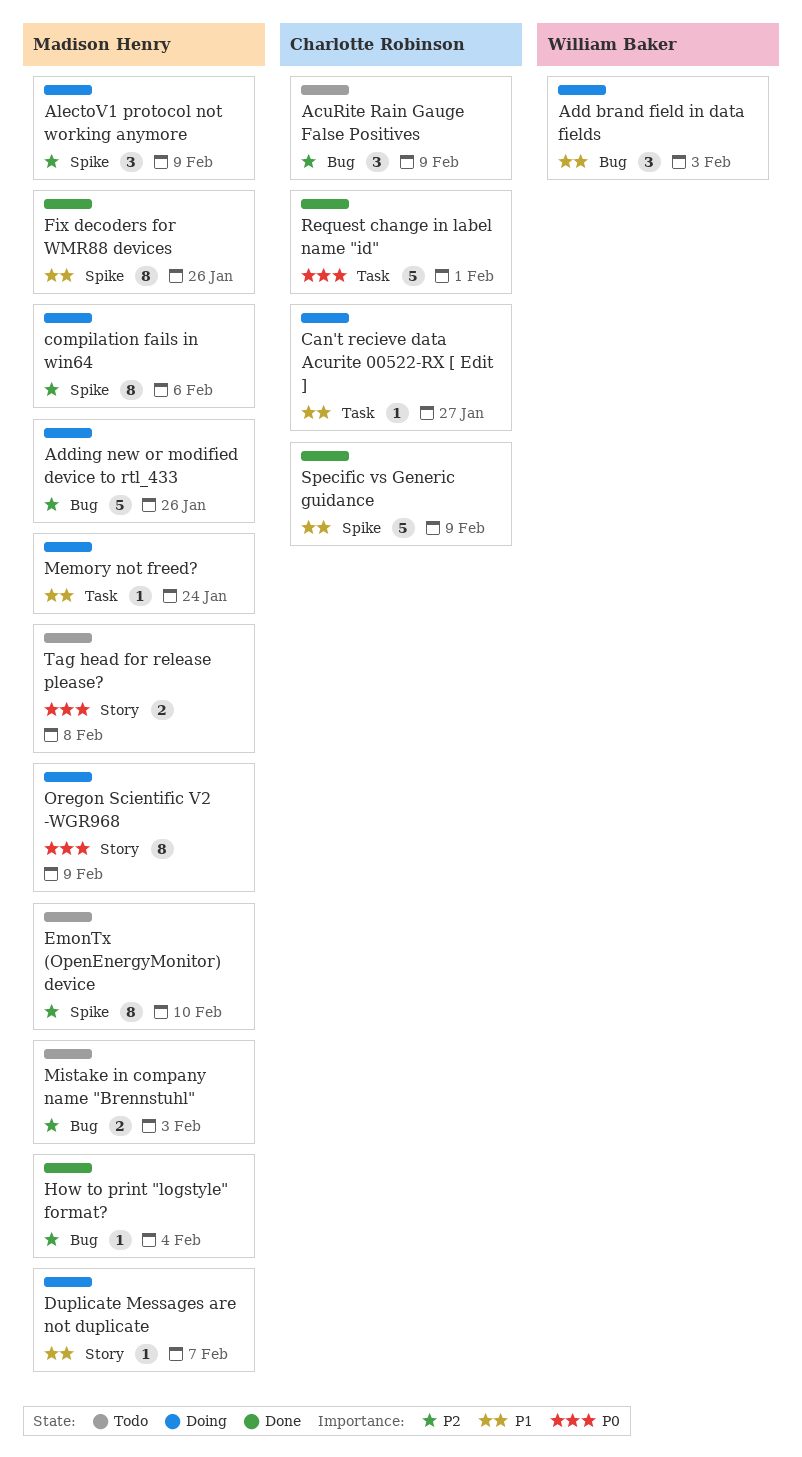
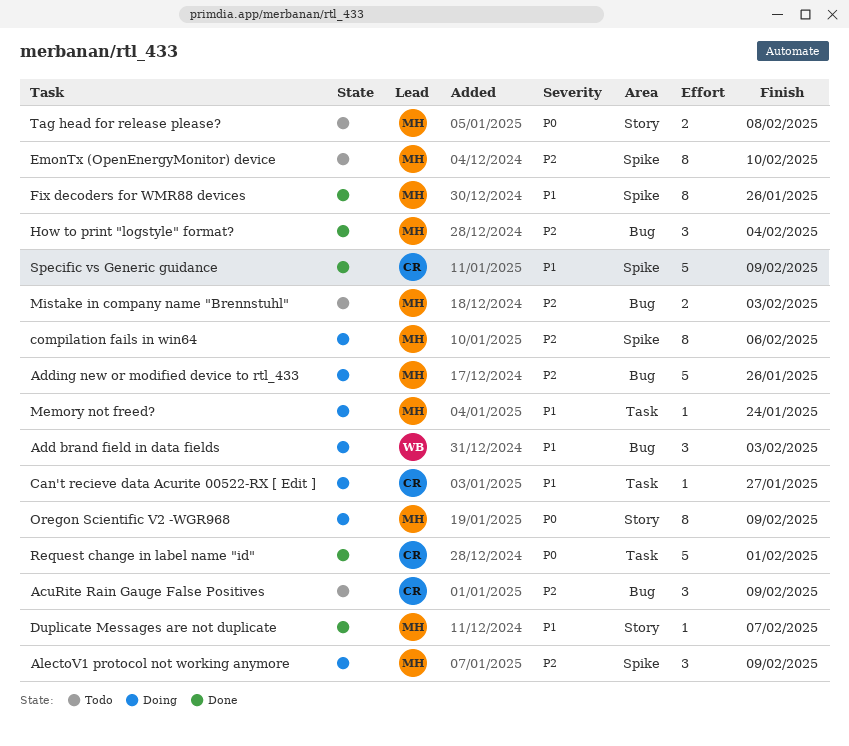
Duplicate Messages are not duplicate, status: Doing -> Done
How to print "logstyle" format?, estimate: 1 -> 3

